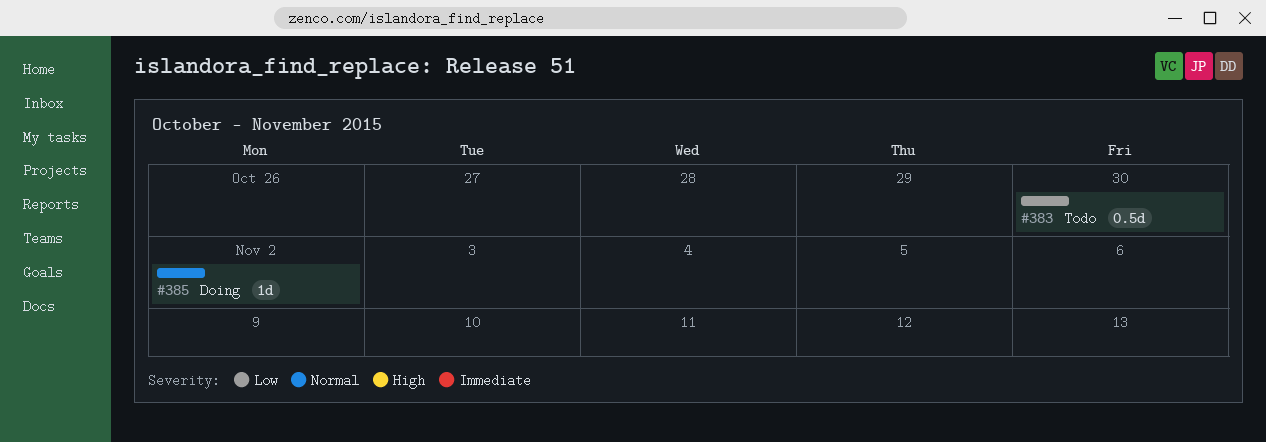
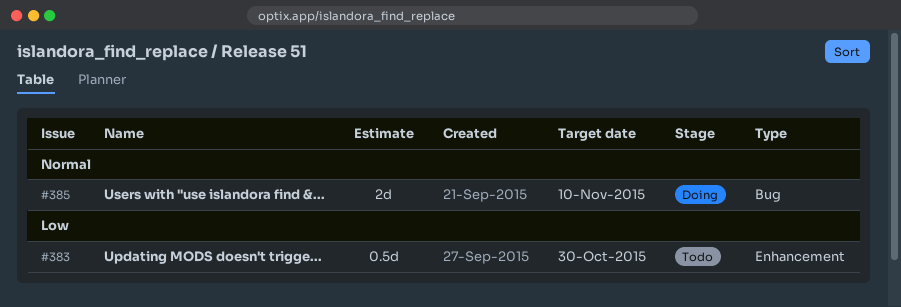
#385, estimate: 1d -> 2d
#385, due: Nov 2 -> Nov 10

